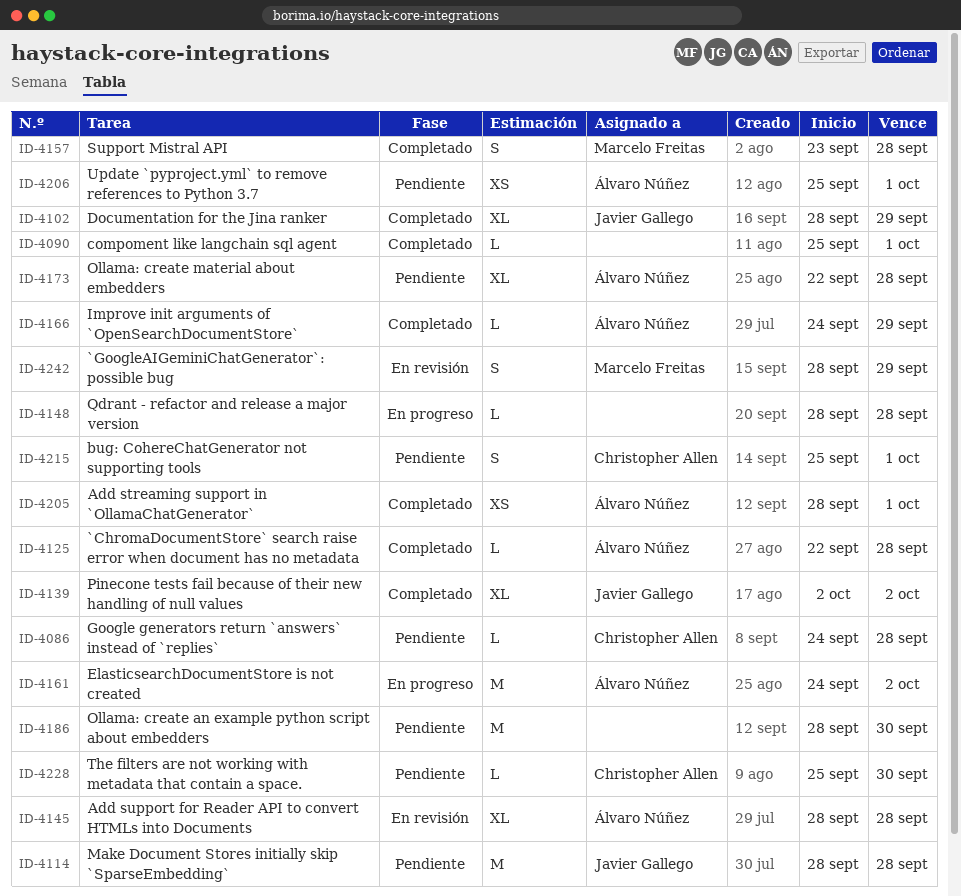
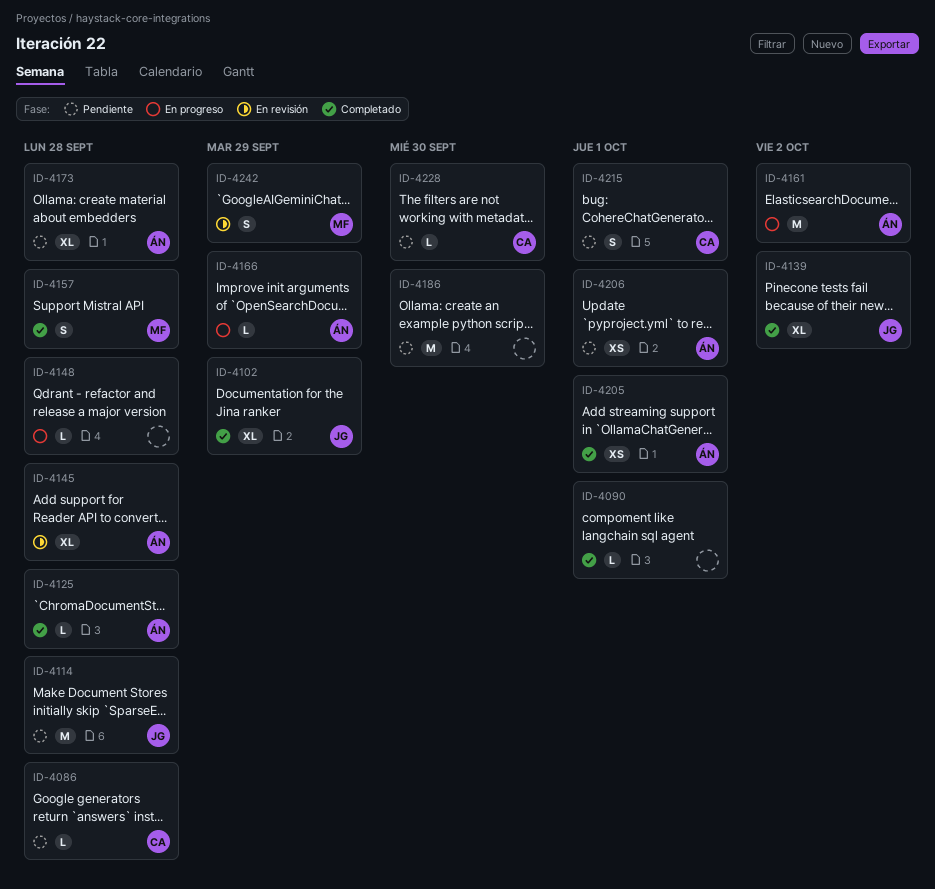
ID-4166, status: Completado -> En progreso

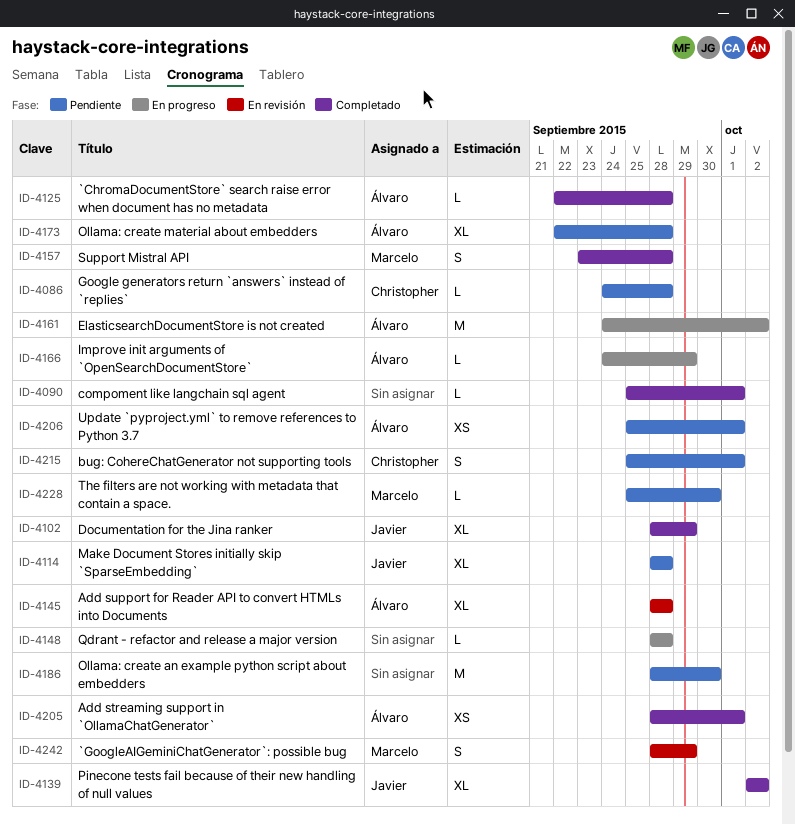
ID-4114, estimate: M -> XL
ID-4228, owner: Christopher -> Marcelo

